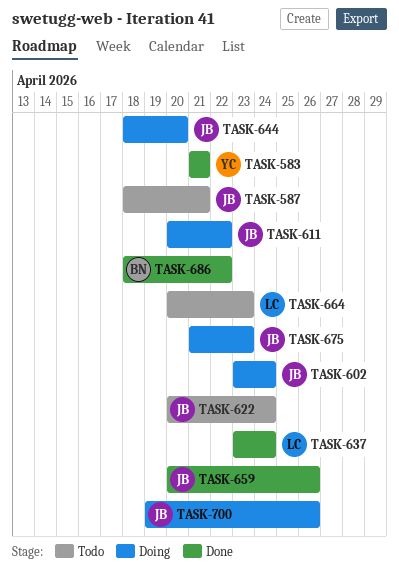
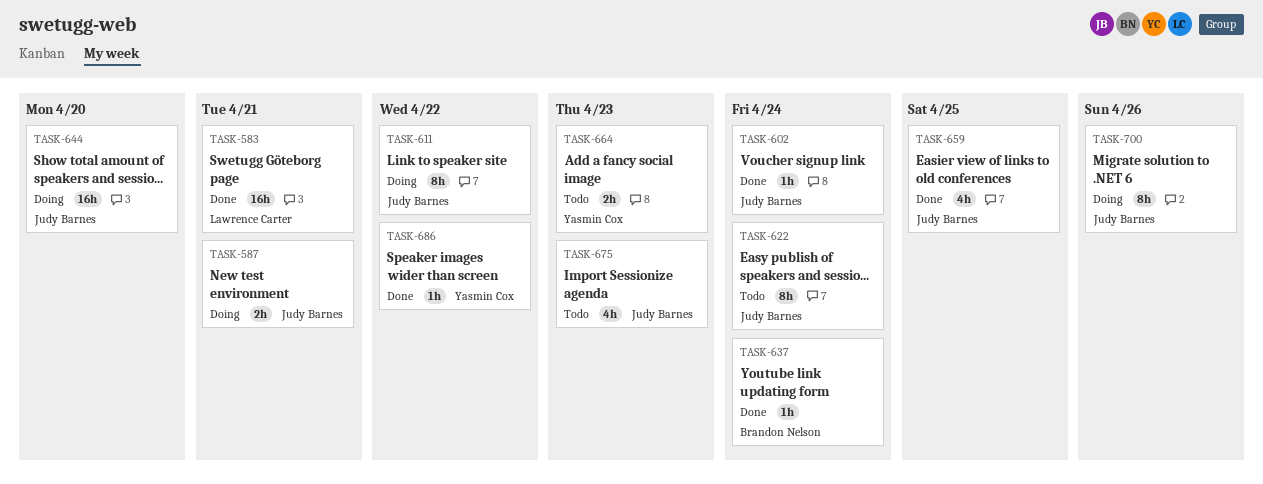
TASK-583, owner: Yasmin Cox -> Lawrence Carter
TASK-587, status: Todo -> Doing
TASK-602, status: Doing -> Done
TASK-637, owner: Lawrence Carter -> Brandon Nelson
TASK-659, due: Apr 26 -> Apr 25
TASK-664, owner: Lawrence Carter -> Yasmin Cox
TASK-675, status: Doing -> Todo
TASK-686, owner: Brandon Nelson -> Yasmin Cox

